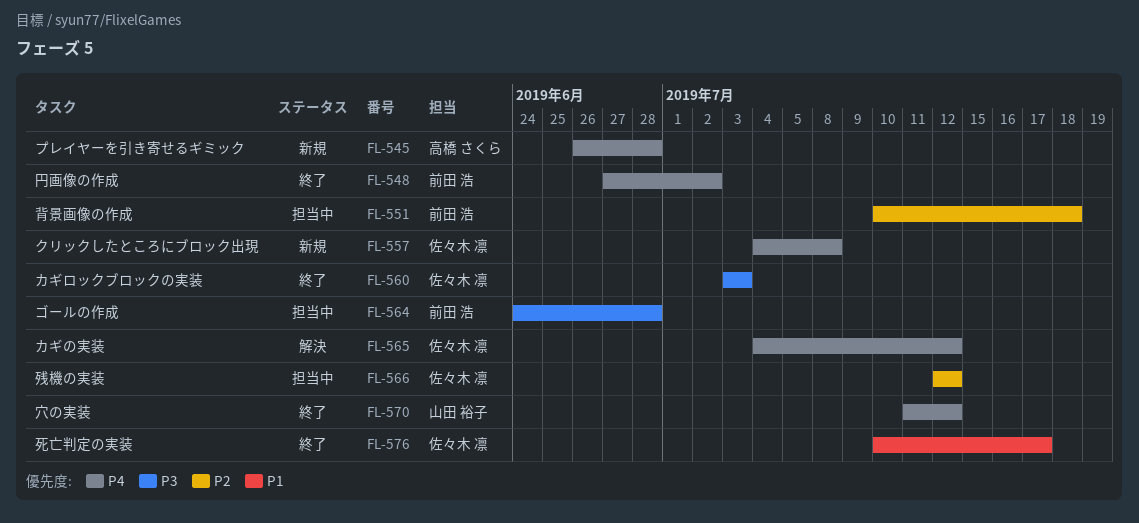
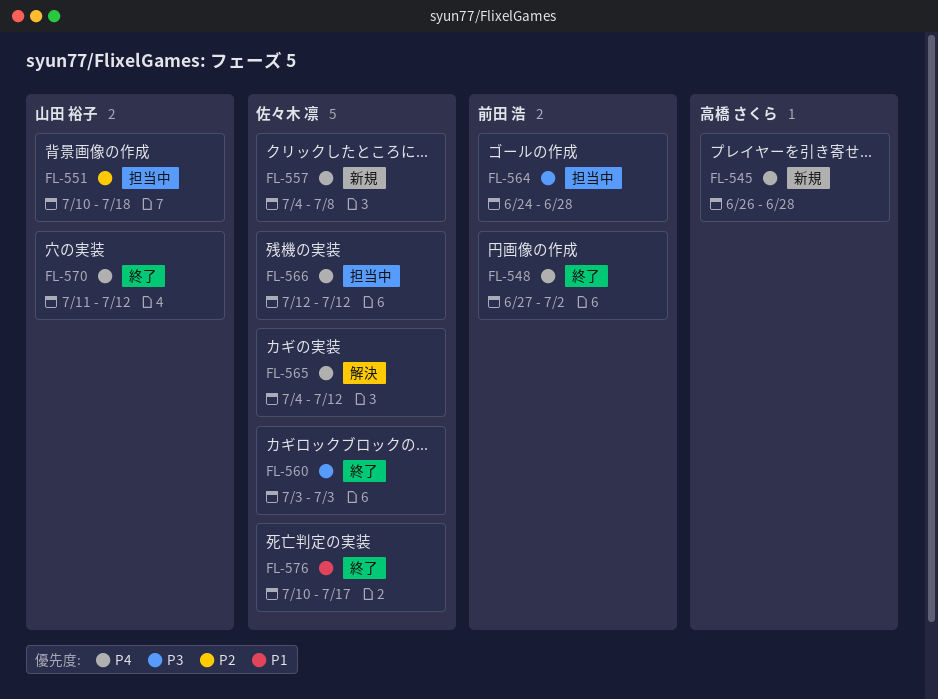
FL-551, owner: 前田 浩 -> 山田 裕子
FL-566, priority: P2 -> P4

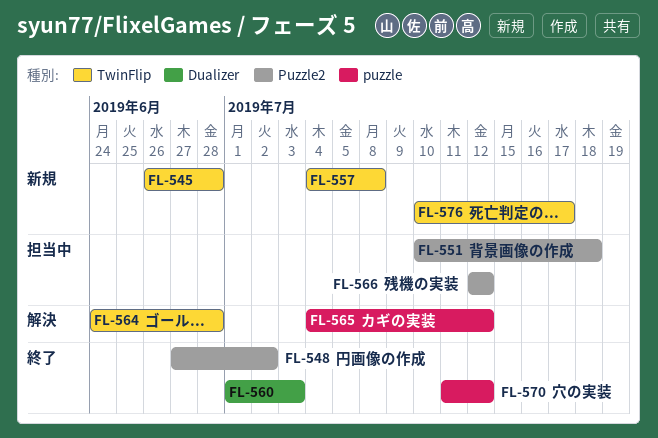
FL-560, start: Jul 3 -> Jul 1
FL-564, status: 担当中 -> 解決
FL-576, status: 終了 -> 新規

